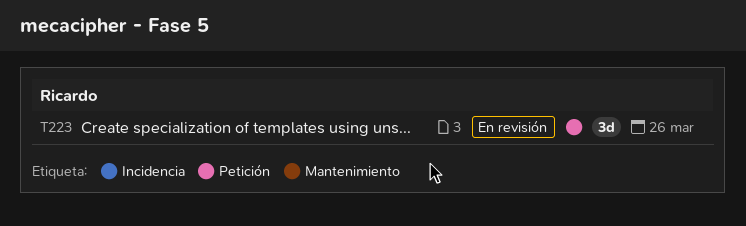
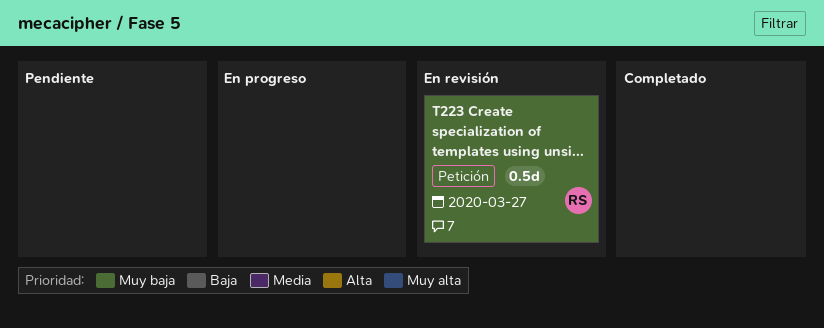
T223, estimate: 3d -> 0.5d
T223, due: Mar 26 -> Mar 27

